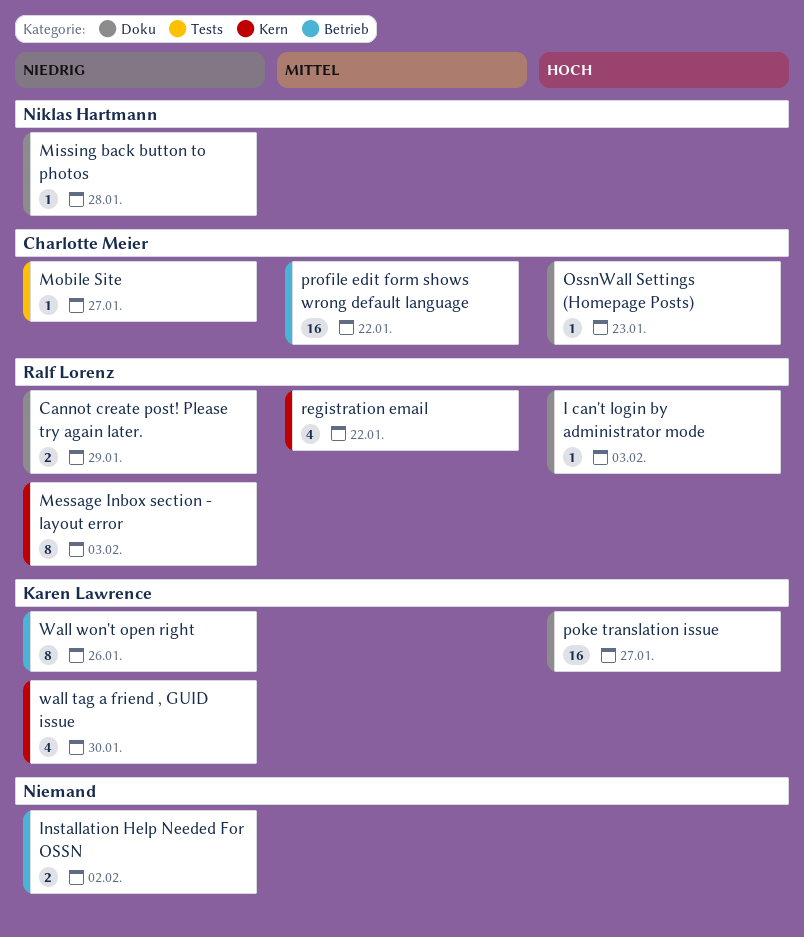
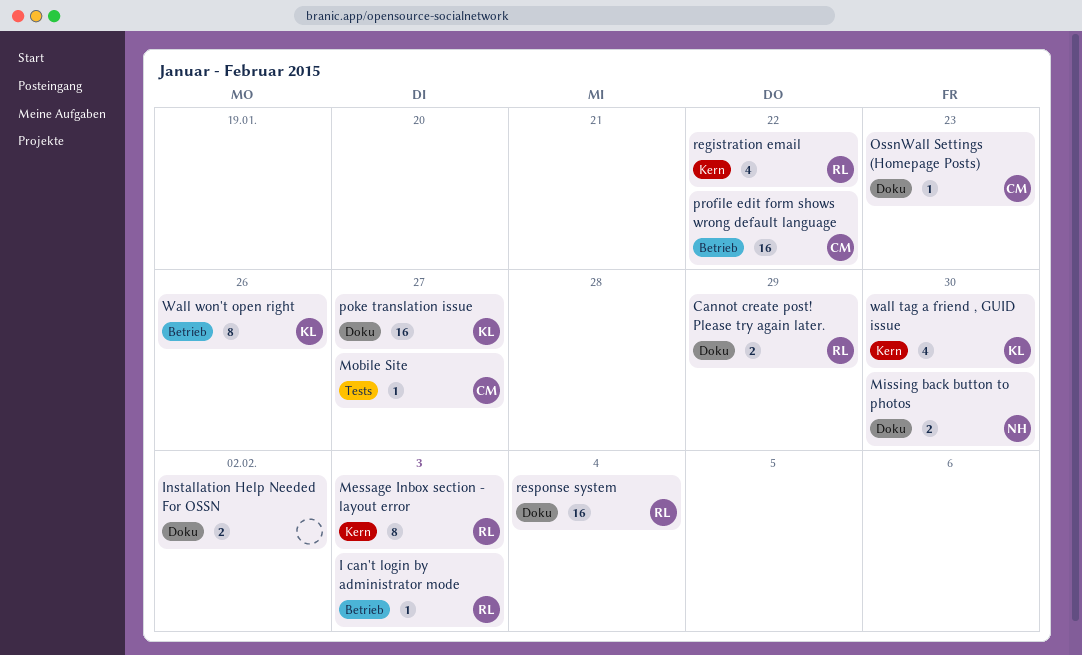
I can't login by administrator mode, label: Doku -> Betrieb
Installation Help Needed For OSSN, label: Betrieb -> Doku
Missing back button to photos, estimate: 1 -> 2
Missing back button to photos, due: Jan 28 -> Jan 30
response system: none -> present

